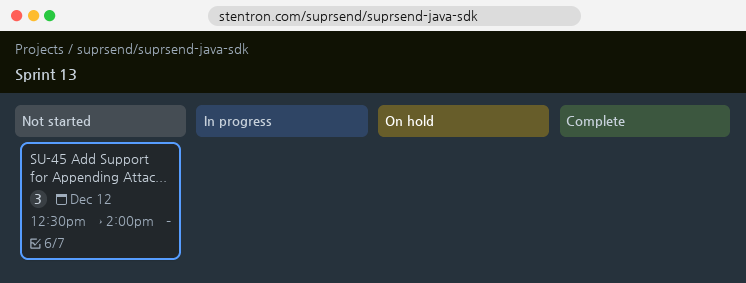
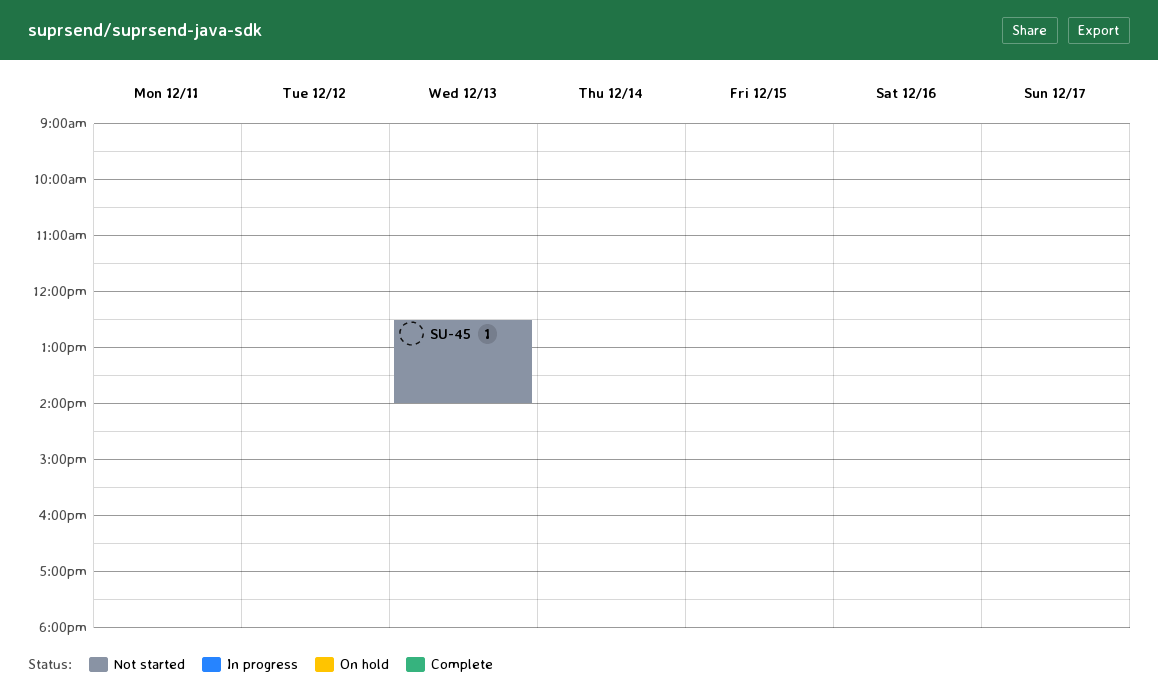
SU-45, estimate: 3 -> 1
SU-45, day: Dec 12 -> Dec 13

